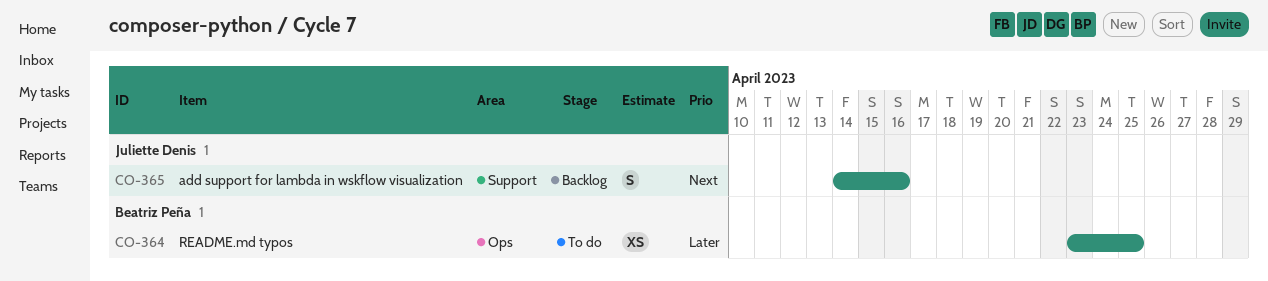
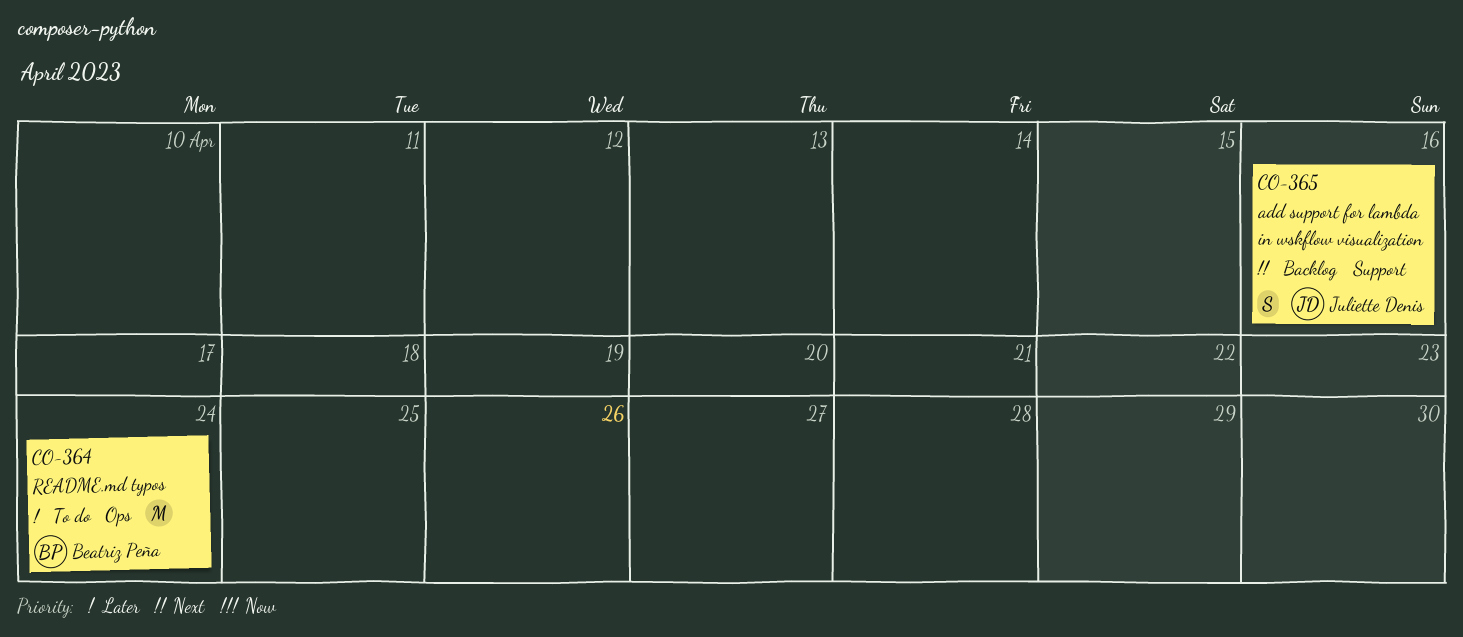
CO-364, estimate: XS -> M
CO-364, due: Apr 25 -> Apr 24

